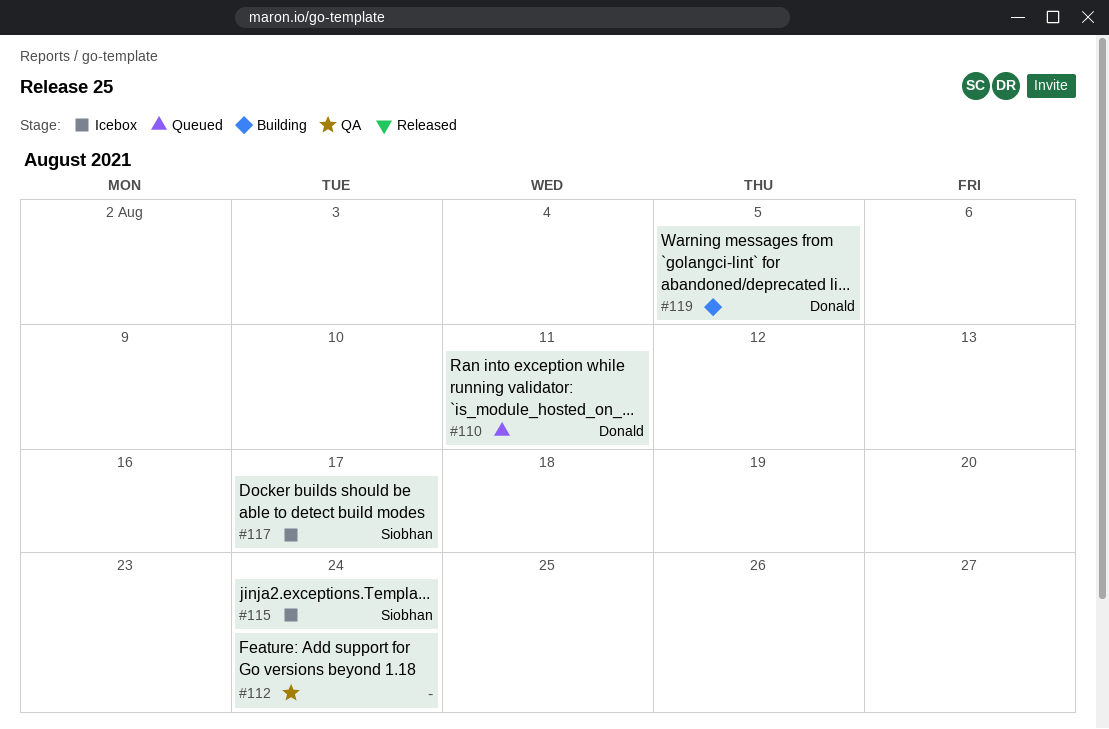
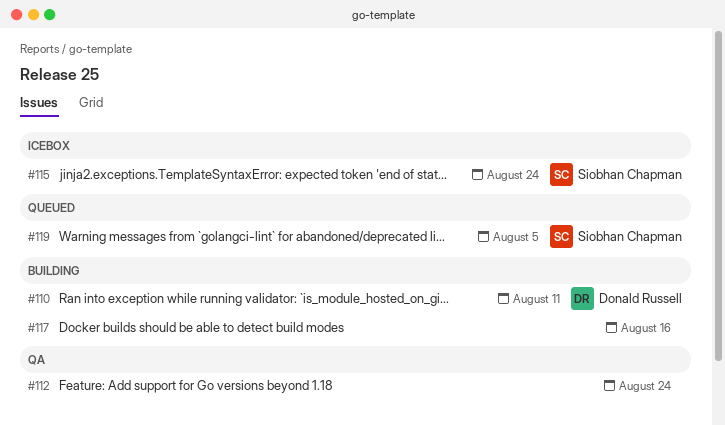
#110, status: Queued -> Building
#117, status: Icebox -> Building
#117, owner: Siobhan Chapman -> none
#117, due: Aug 17 -> Aug 16
#119, status: Building -> Queued
#119, owner: Donald Russell -> Siobhan Chapman

